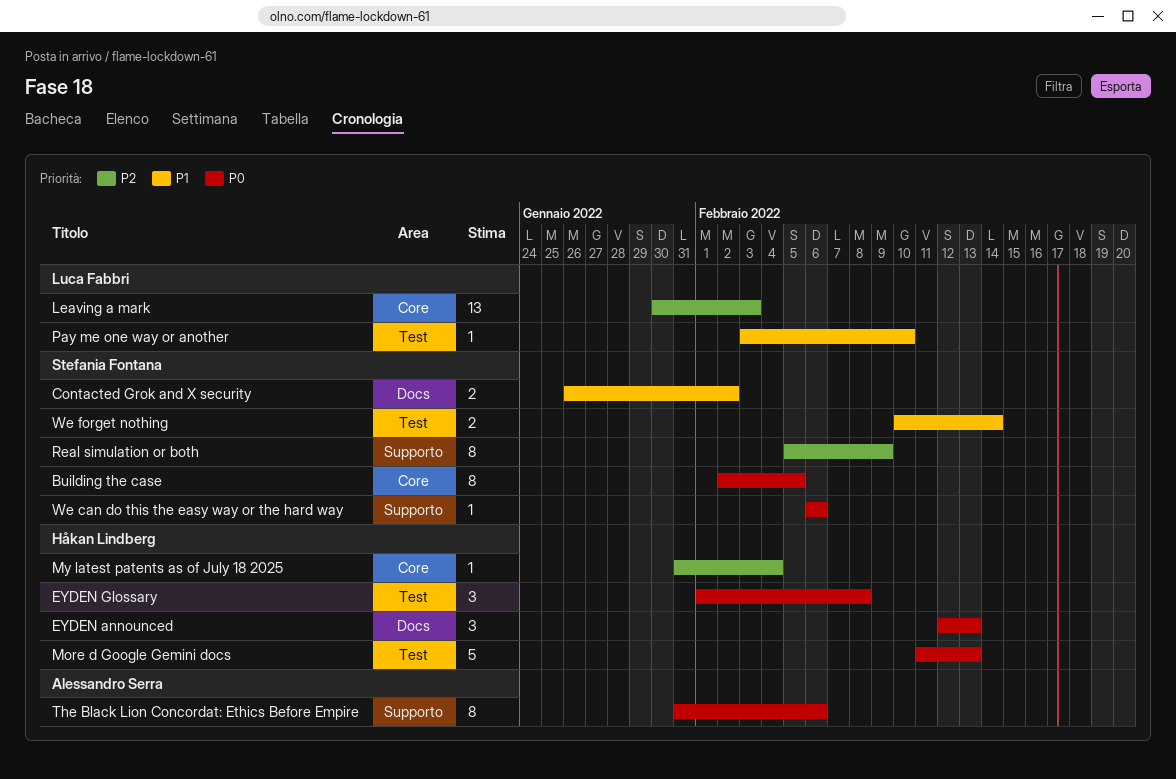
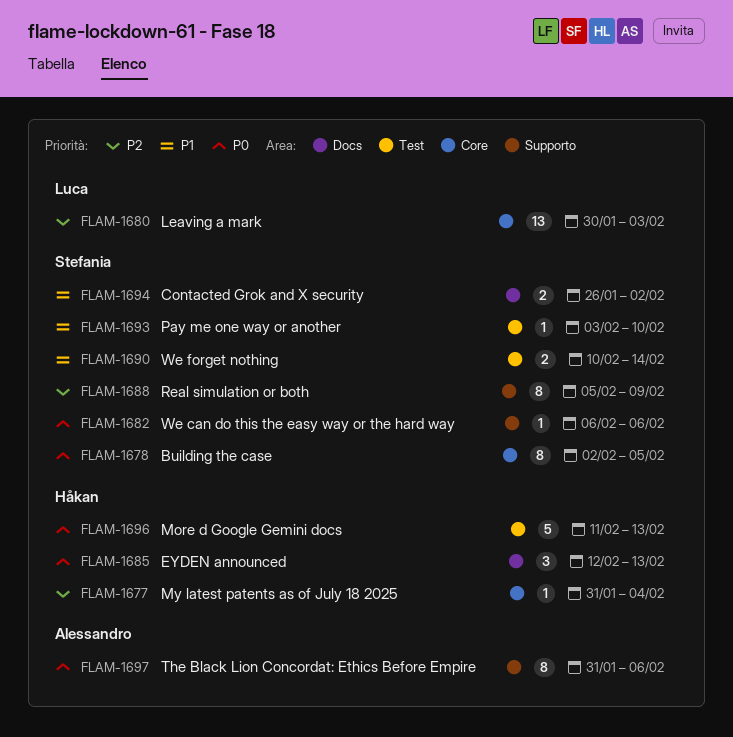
EYDEN Glossary: present -> none
Pay me one way or another, owner: Luca Fabbri -> Stefania Fontana

